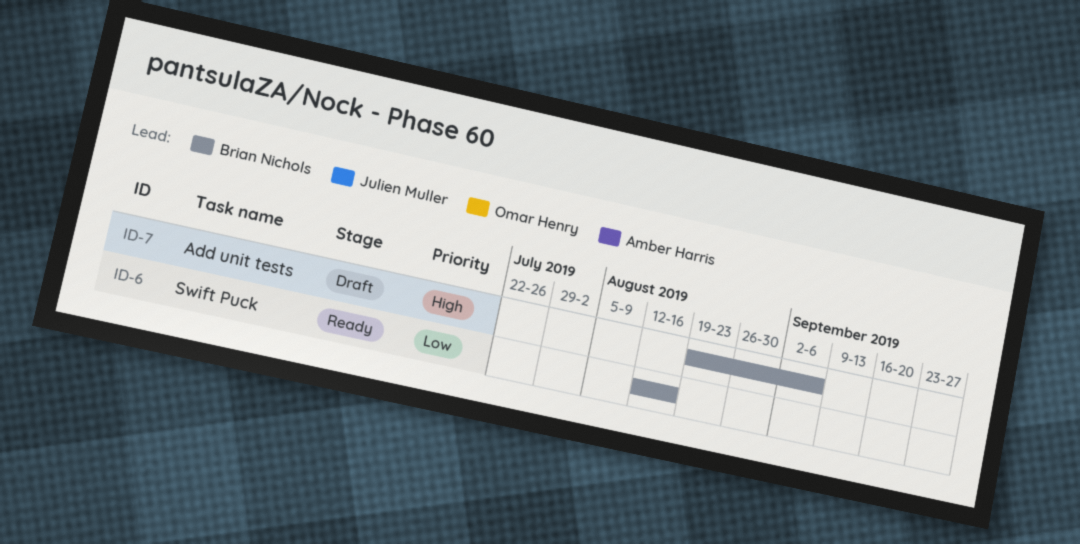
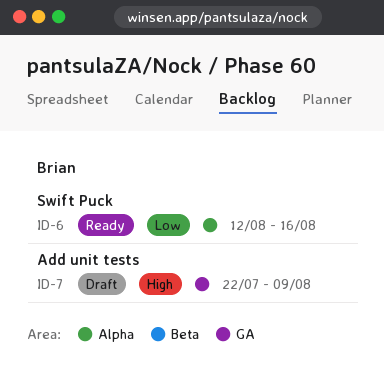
ID-7, start: Aug 19 -> Jul 22
ID-7, due: Sep 6 -> Aug 9

